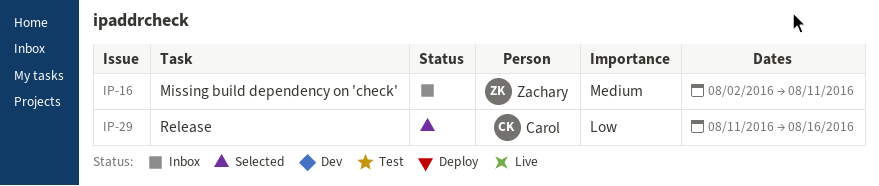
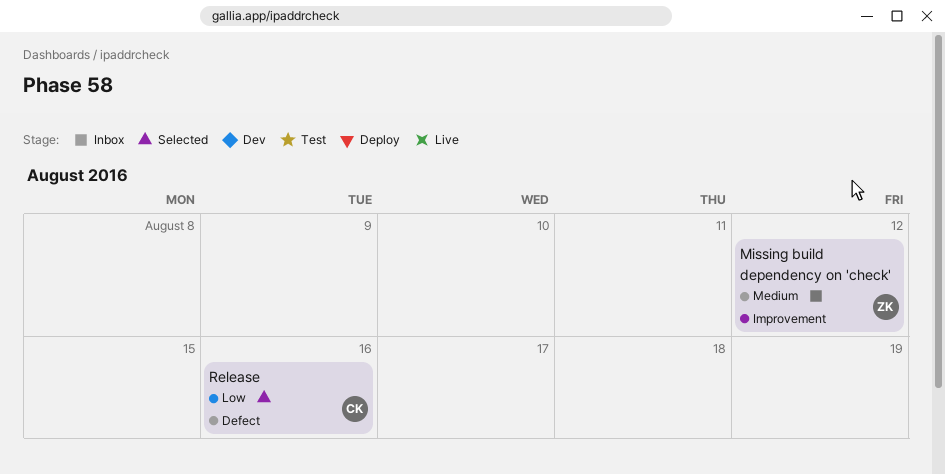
Missing build dependency on 'check', due: Aug 11 -> Aug 12

